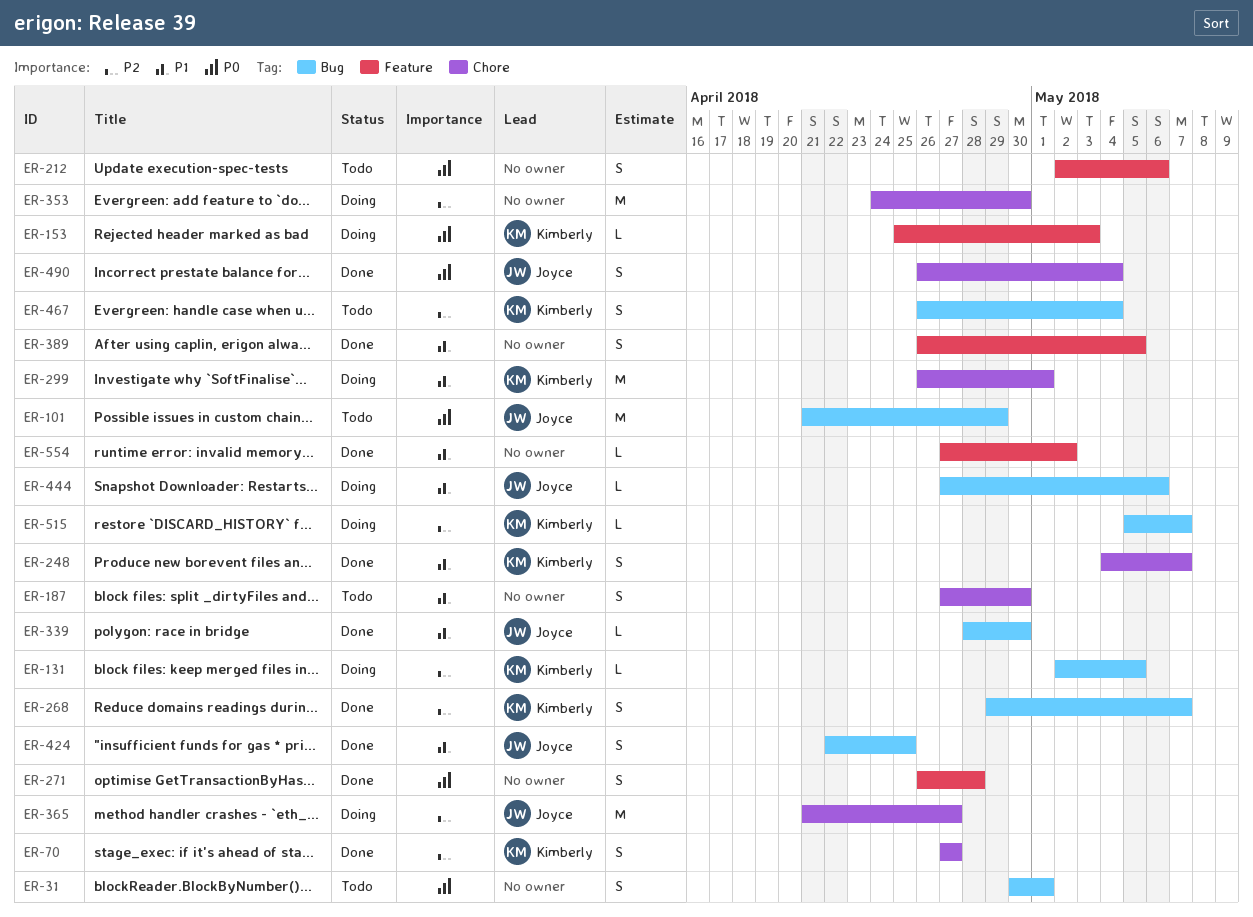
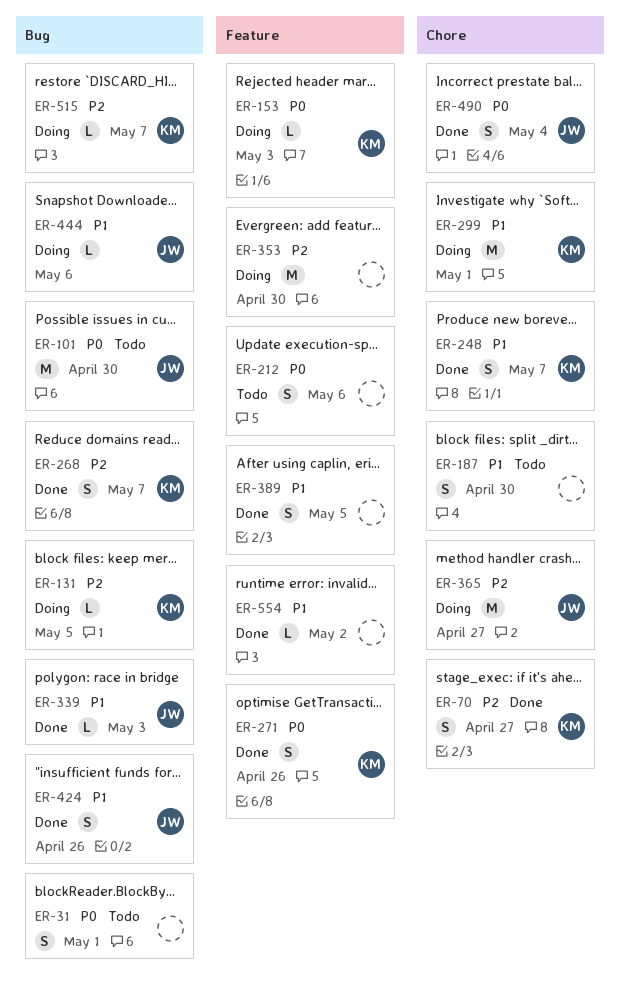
ER-101, due: Apr 29 -> Apr 30
ER-271, owner: none -> Kimberly
ER-271, due: Apr 28 -> Apr 26
ER-339, due: Apr 30 -> May 3
ER-353, label: Chore -> Feature
ER-424, due: Apr 25 -> Apr 26
ER-467: present -> none

